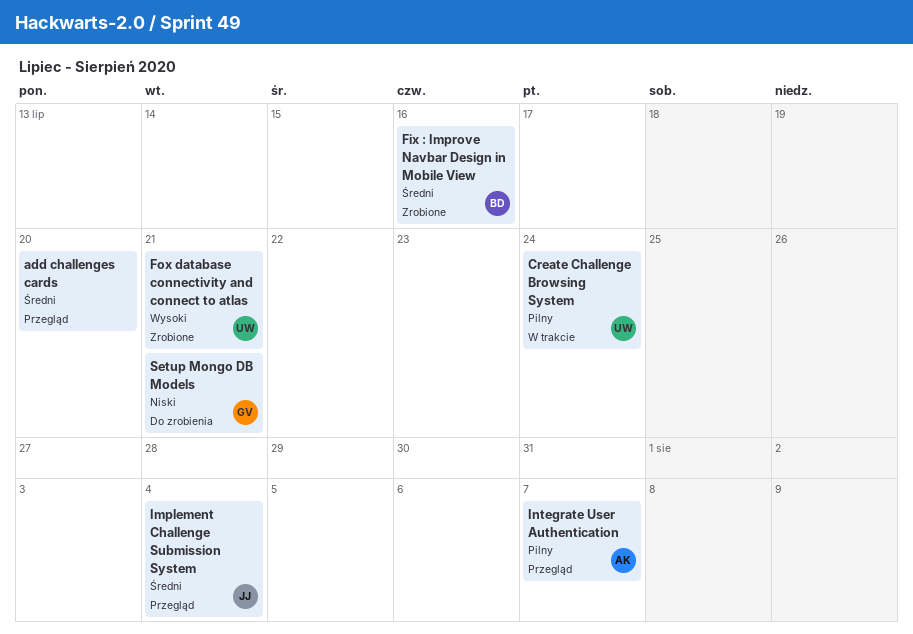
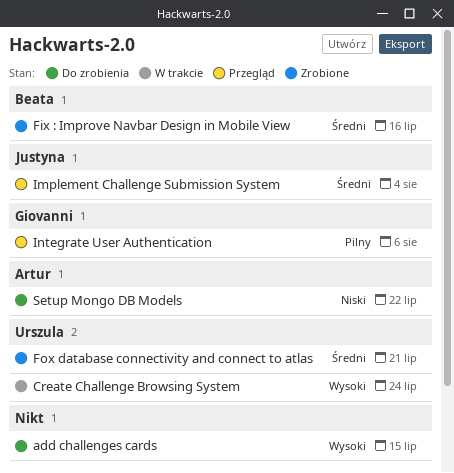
add challenges cards, status: Przegląd -> Do zrobienia
add challenges cards, priority: Średni -> Wysoki
add challenges cards, due: Jul 20 -> Jul 15
Create Challenge Browsing System, priority: Pilny -> Wysoki
Fox database connectivity and connect to atlas, priority: Wysoki -> Średni
Integrate User Authentication, owner: Artur -> Giovanni
Integrate User Authentication, due: Aug 7 -> Aug 6
Setup Mongo DB Models, owner: Giovanni -> Artur
Setup Mongo DB Models, due: Jul 21 -> Jul 22

